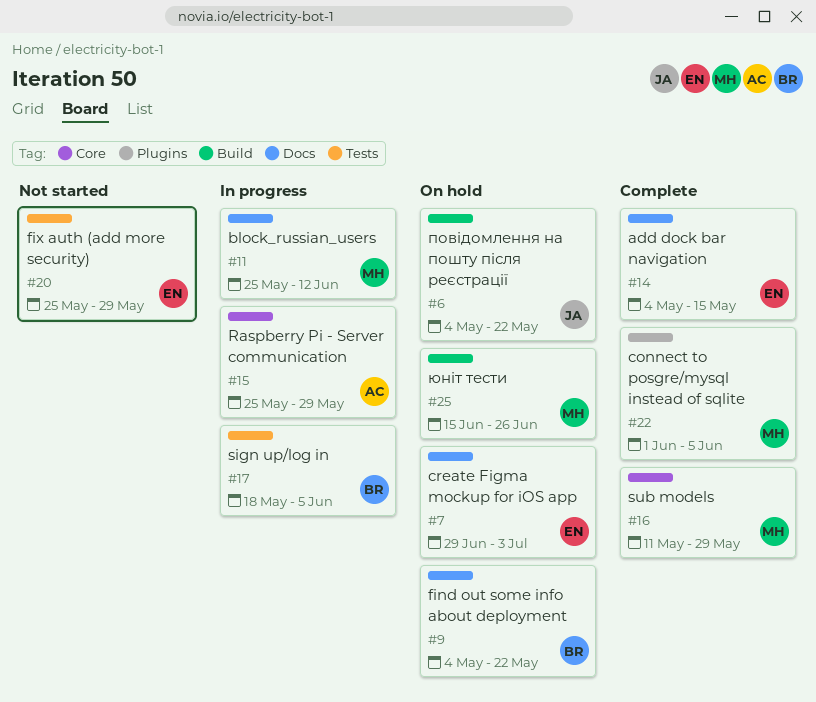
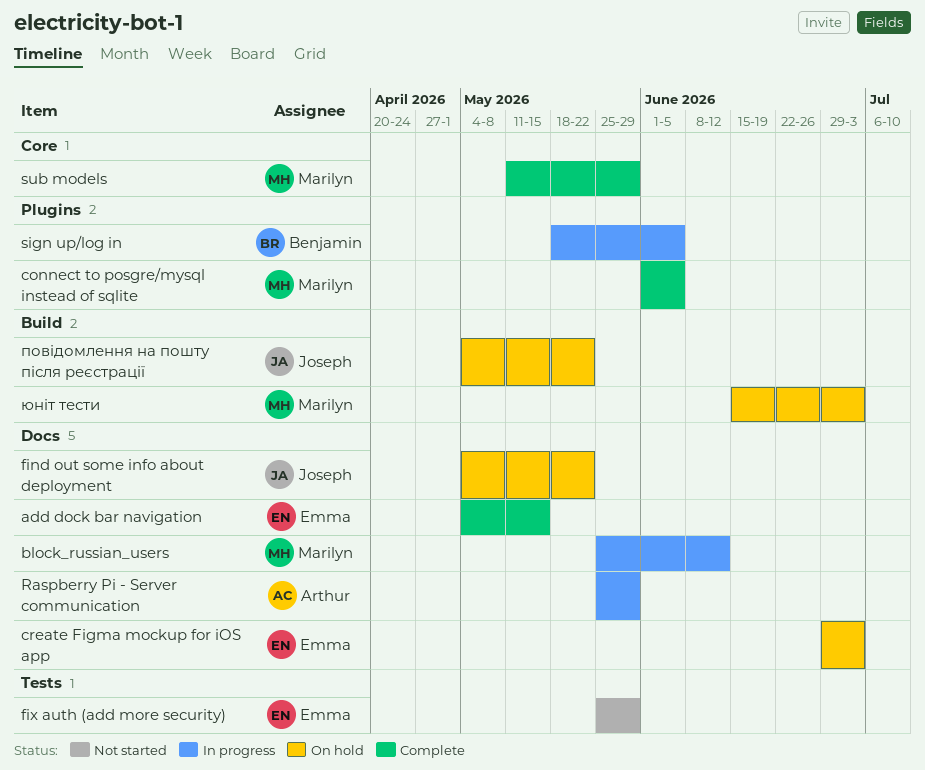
find out some info about deployment, owner: Benjamin -> Joseph
Raspberry Pi - Server communication, label: Core -> Docs
sign up/log in, label: Tests -> Plugins
юніт тести, due: Jun 26 -> Jul 3

